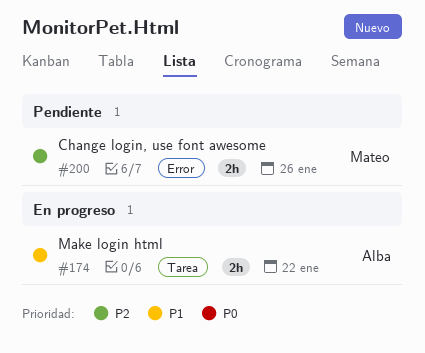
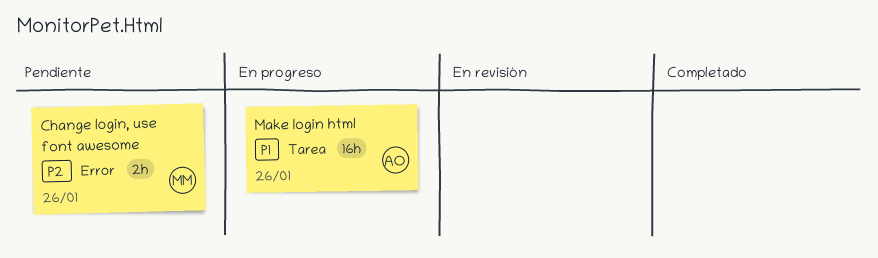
Make login html, estimate: 2h -> 16h
Make login html, due: Jan 22 -> Jan 26

